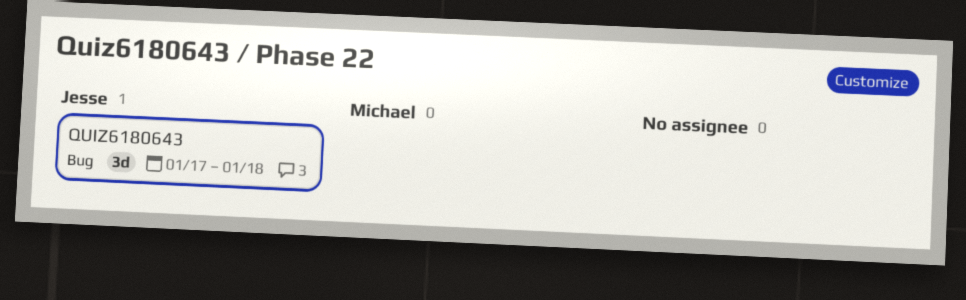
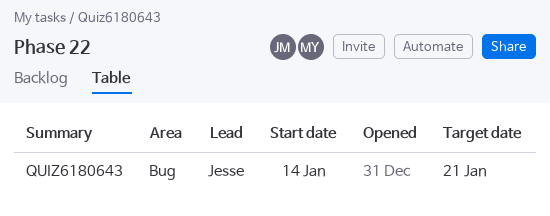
QUIZ6180643, start: Jan 17 -> Jan 14
QUIZ6180643, due: Jan 18 -> Jan 21

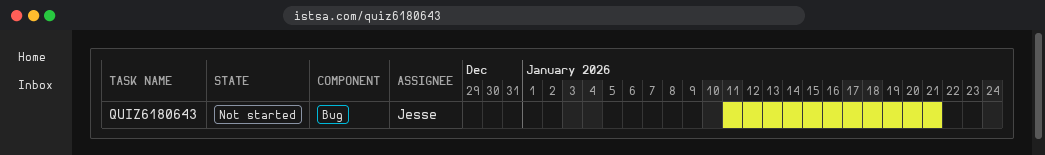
QUIZ6180643, start: Jan 14 -> Jan 11

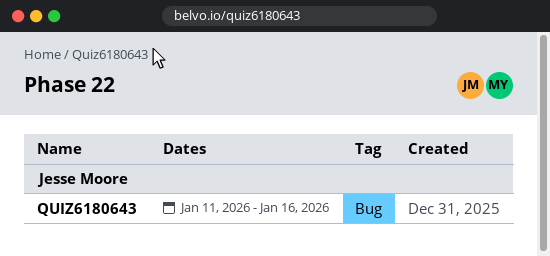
QUIZ6180643, due: Jan 21 -> Jan 16

